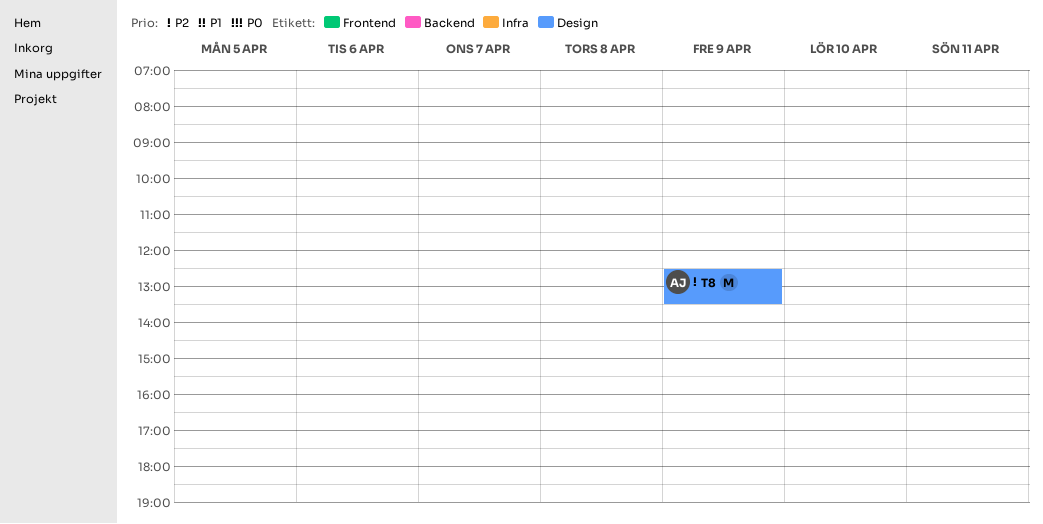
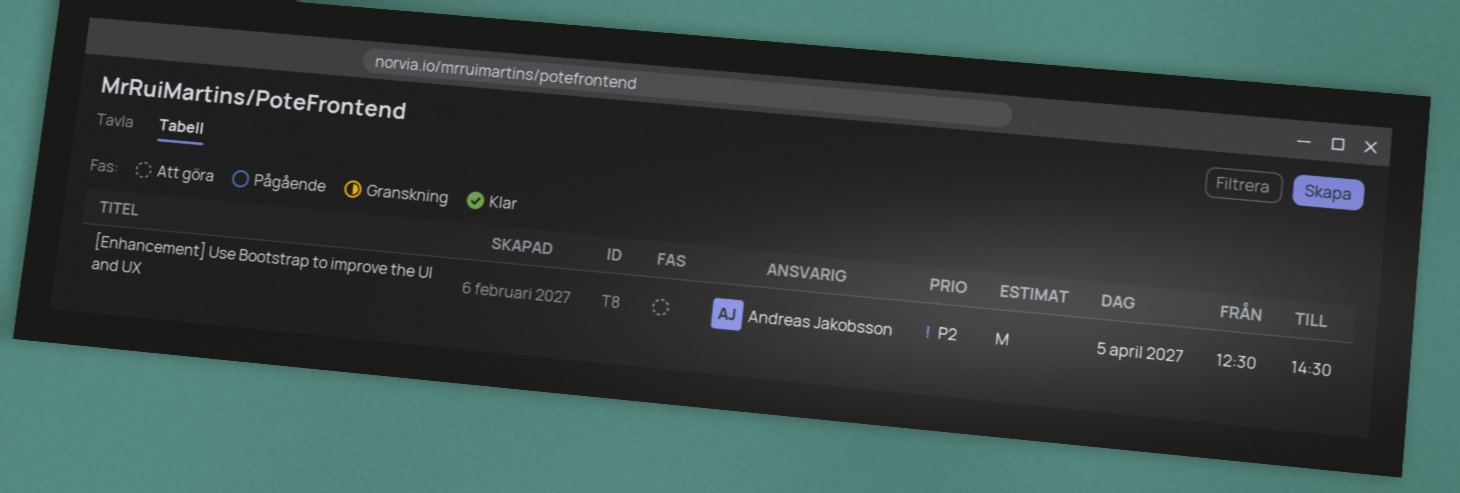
T8, day: Apr 9 -> Apr 5
T8, ends: 13:30 -> 14:30

